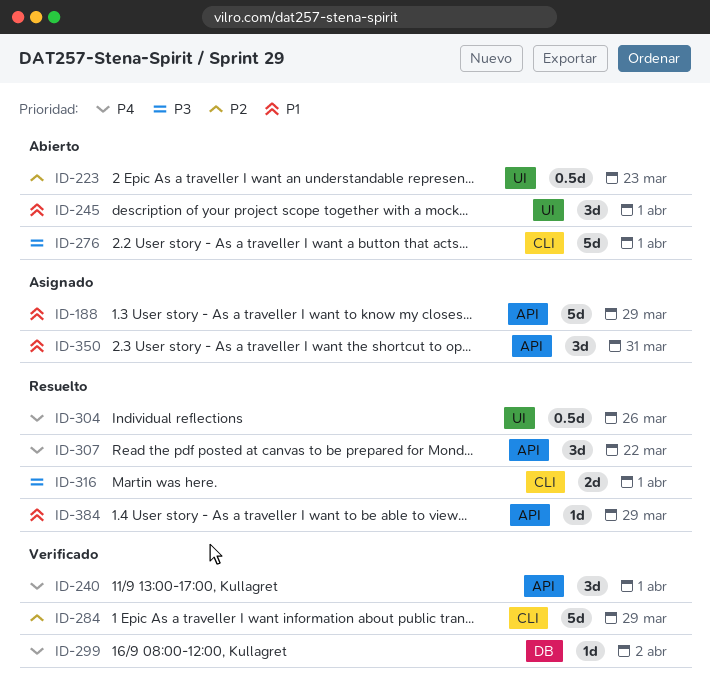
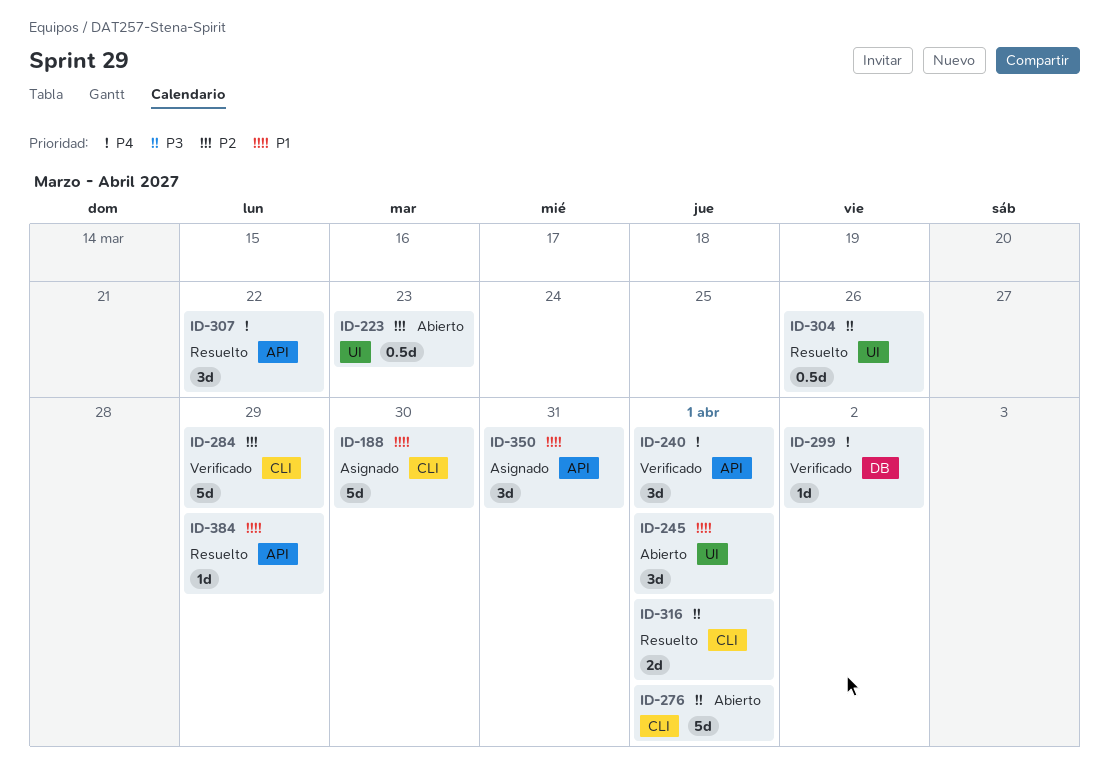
ID-188, label: API -> CLI
ID-188, due: Mar 29 -> Mar 30
ID-304, priority: P4 -> P3

